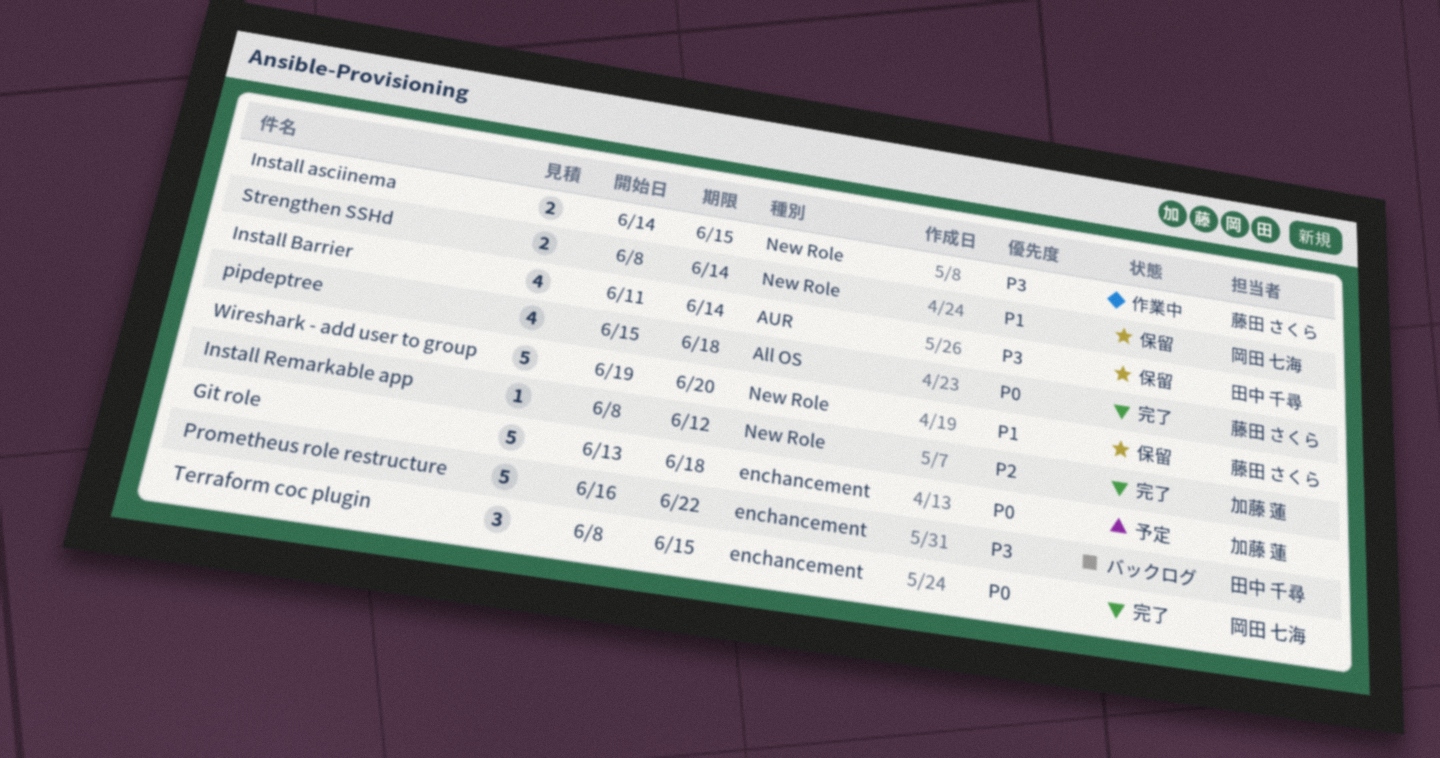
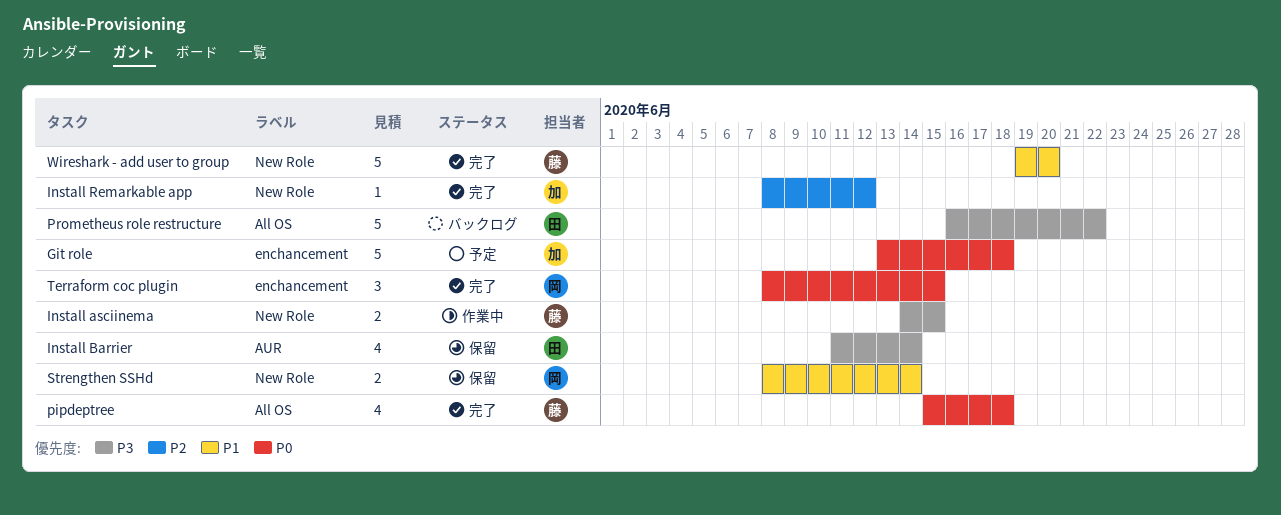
Prometheus role restructure, label: enchancement -> All OS
Wireshark - add user to group, status: 保留 -> 完了

